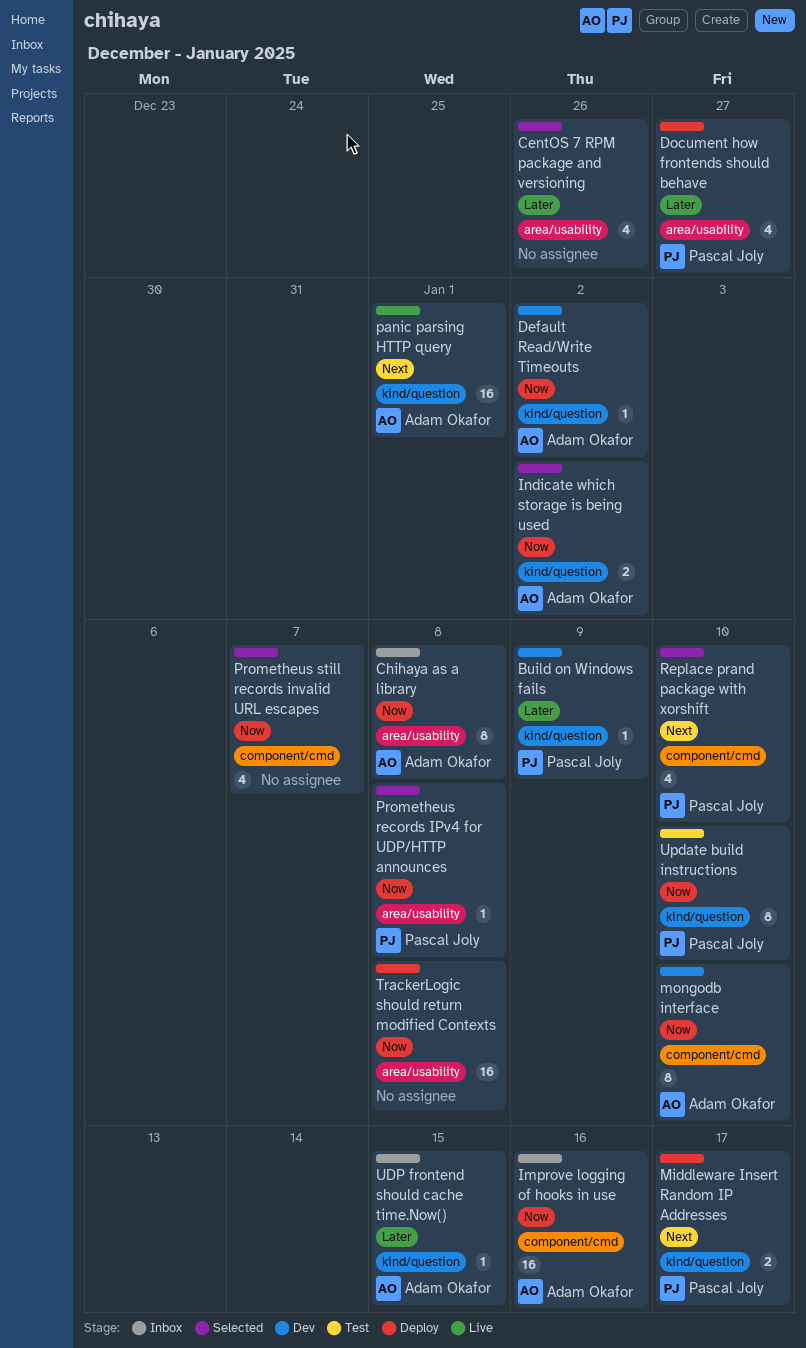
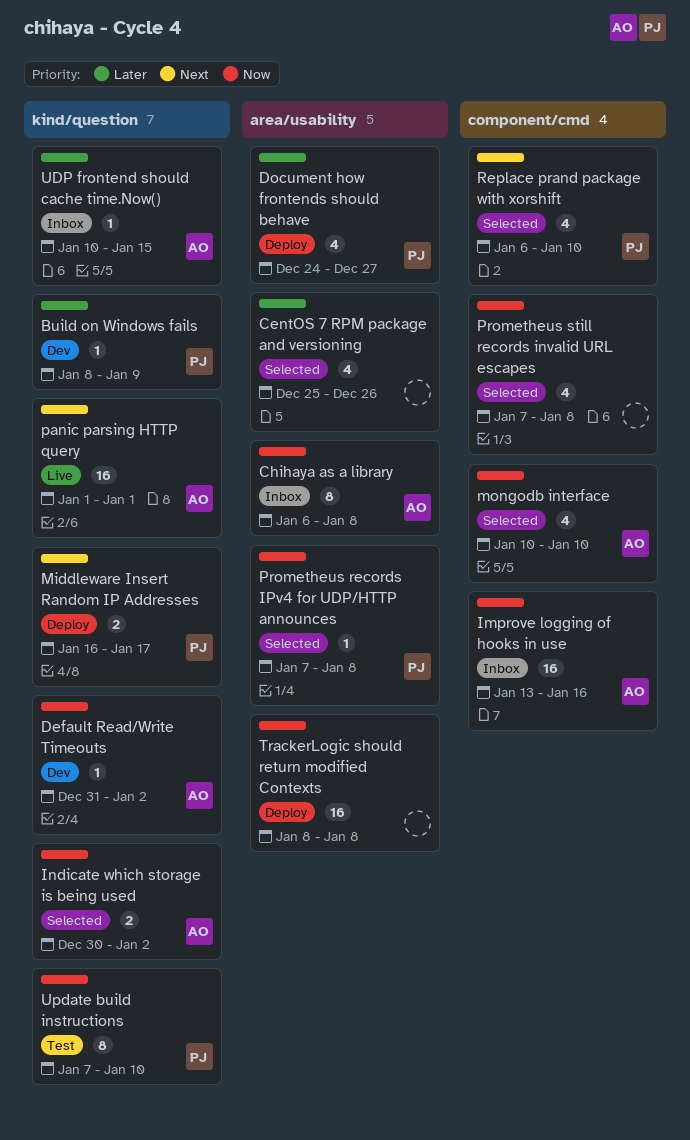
mongodb interface, status: Dev -> Selected
mongodb interface, estimate: 8 -> 4
Prometheus still records invalid URL escapes, due: Jan 7 -> Jan 8

